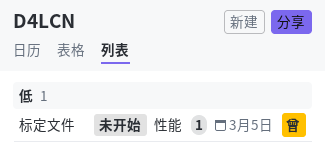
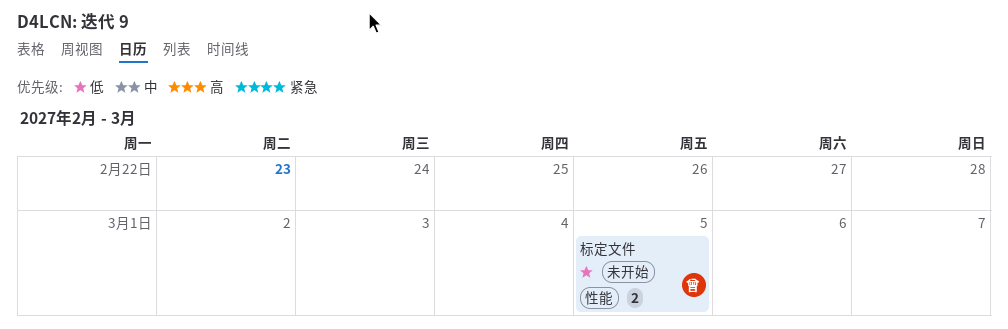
标定文件, estimate: 1 -> 2

